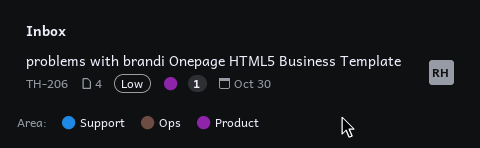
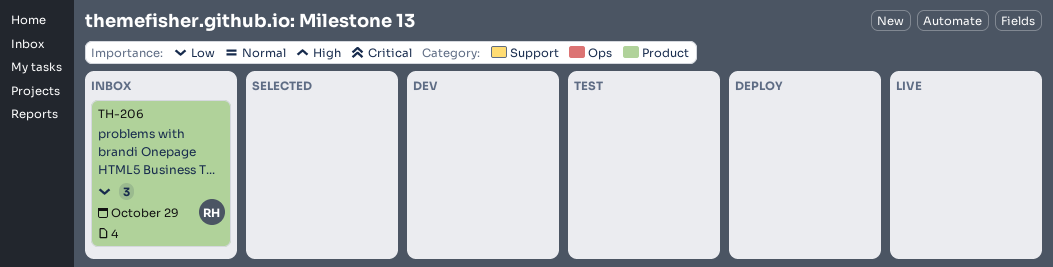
TH-206, estimate: 1 -> 3
TH-206, due: Oct 30 -> Oct 29

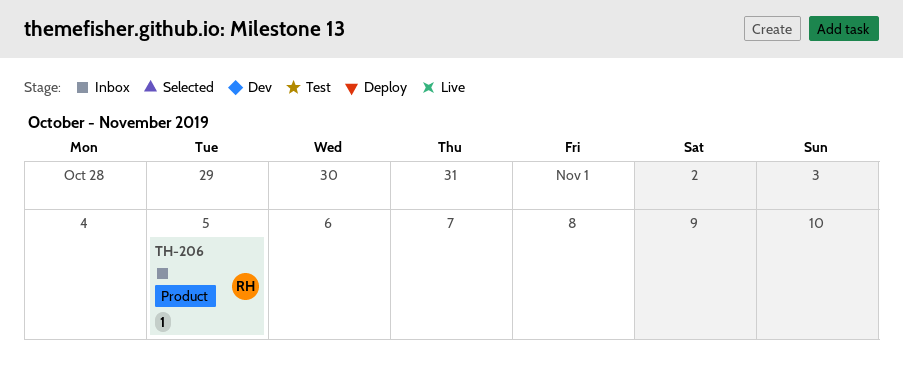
TH-206, estimate: 3 -> 1
TH-206, due: Oct 29 -> Nov 5

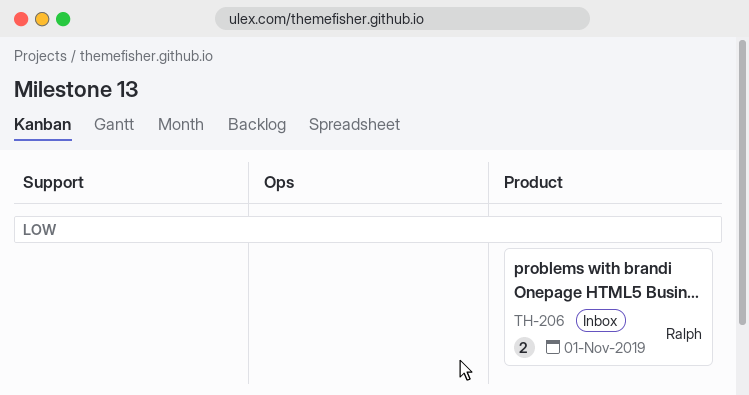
TH-206, estimate: 1 -> 2
TH-206, due: Nov 5 -> Nov 1

